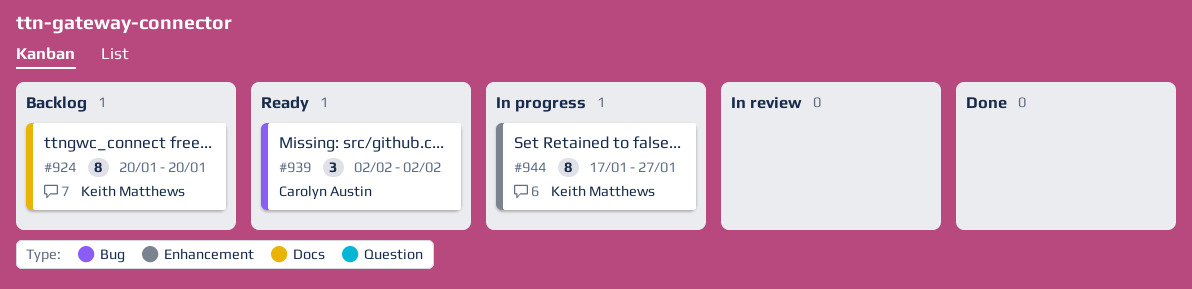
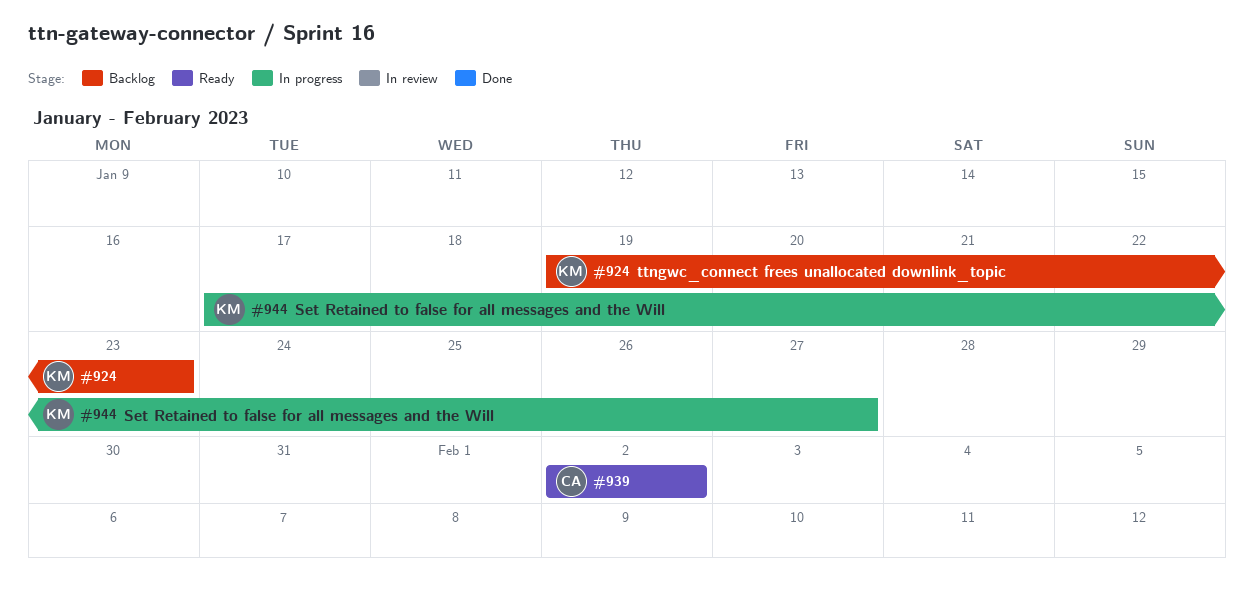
#924, start: Jan 20 -> Jan 19
#924, due: Jan 20 -> Jan 23

